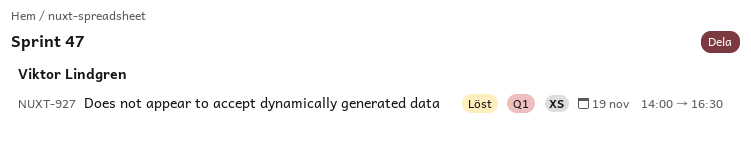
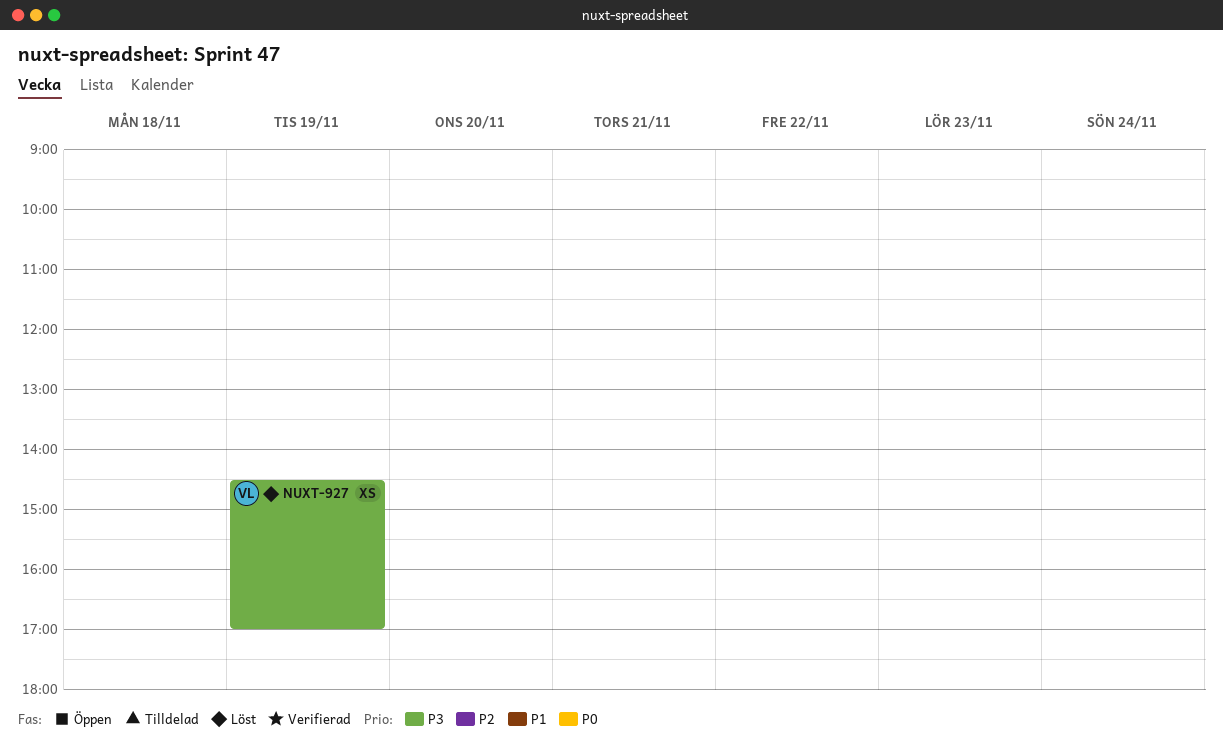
NUXT-927, begins: 14:00 -> 14:30
NUXT-927, ends: 16:30 -> 17:00

